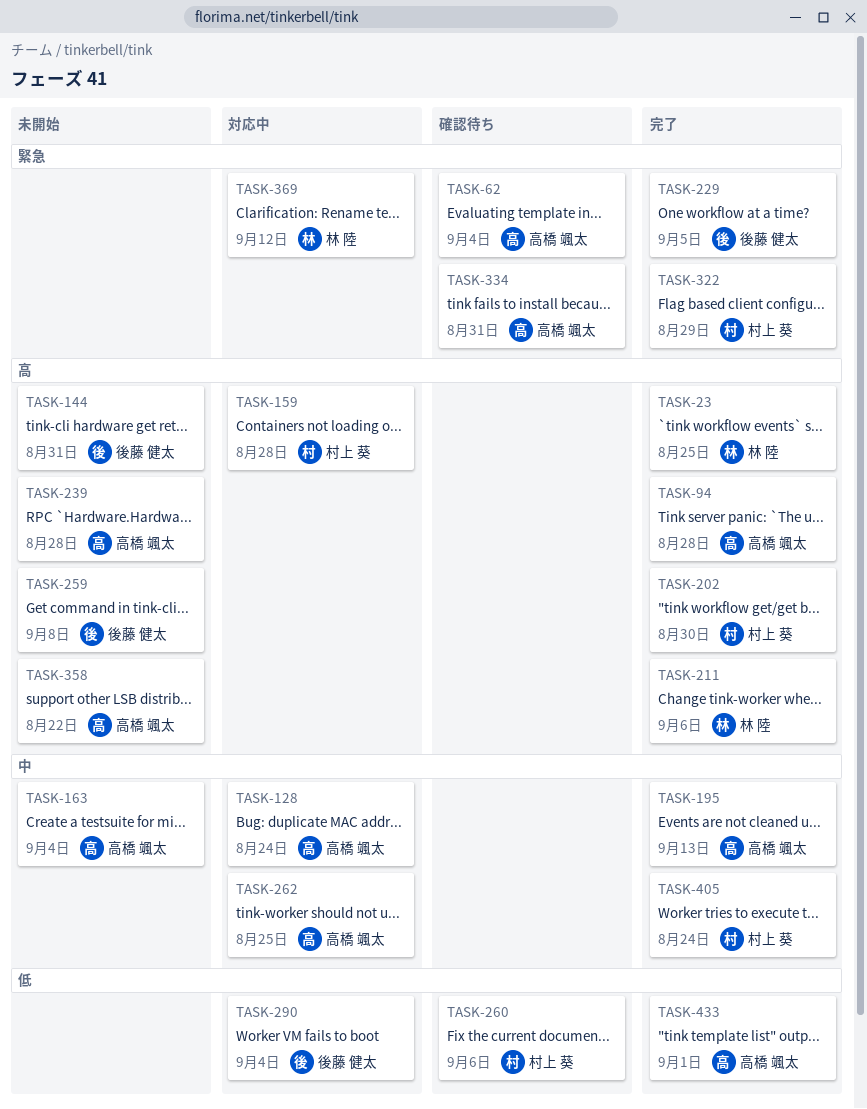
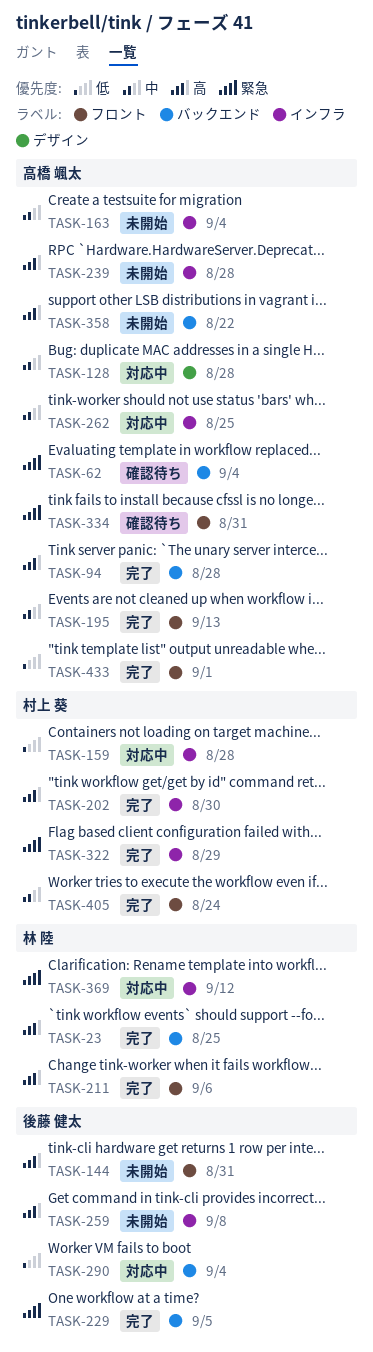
TASK-128, due: Aug 24 -> Aug 28
TASK-159, priority: 高 -> 低
TASK-260: present -> none

